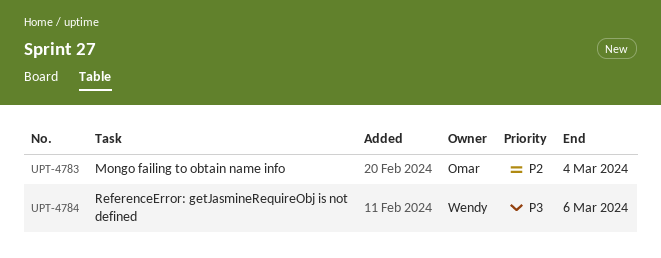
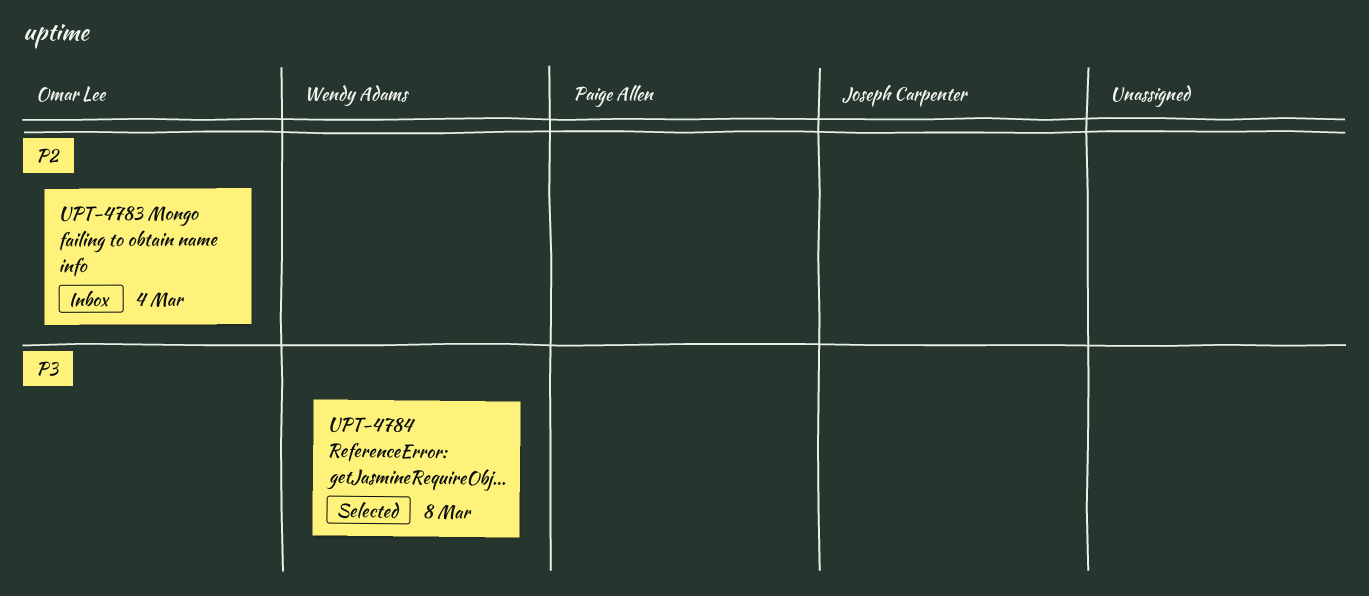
UPT-4784, due: Mar 6 -> Mar 8

